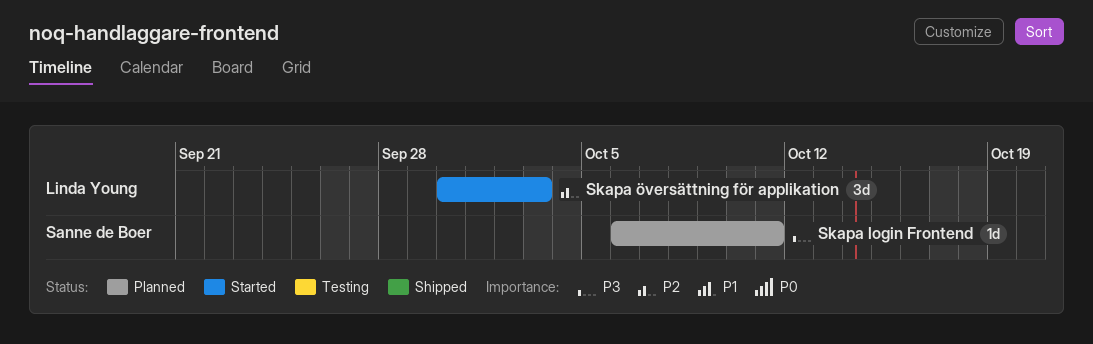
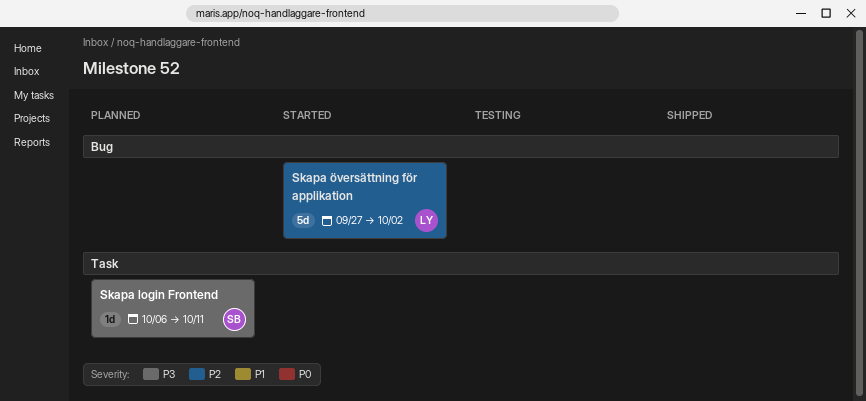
Skapa översättning för applikation, estimate: 3d -> 5d
Skapa översättning för applikation, start: Sep 30 -> Sep 27
Skapa översättning för applikation, due: Oct 3 -> Oct 2

